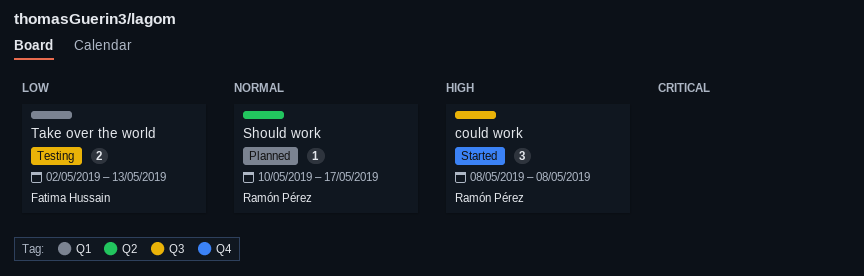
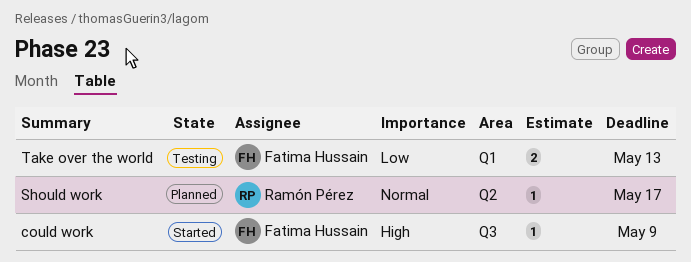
could work, owner: Ramón Pérez -> Fatima Hussain
could work, estimate: 3 -> 1
could work, due: May 8 -> May 9

